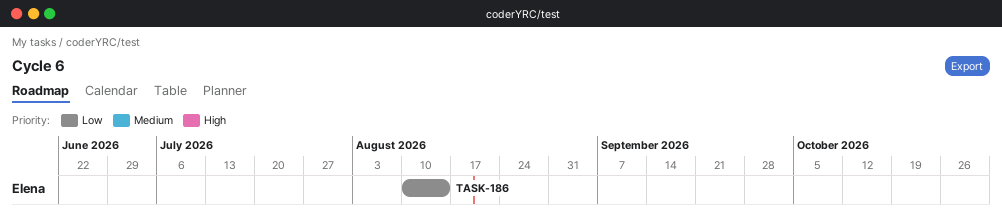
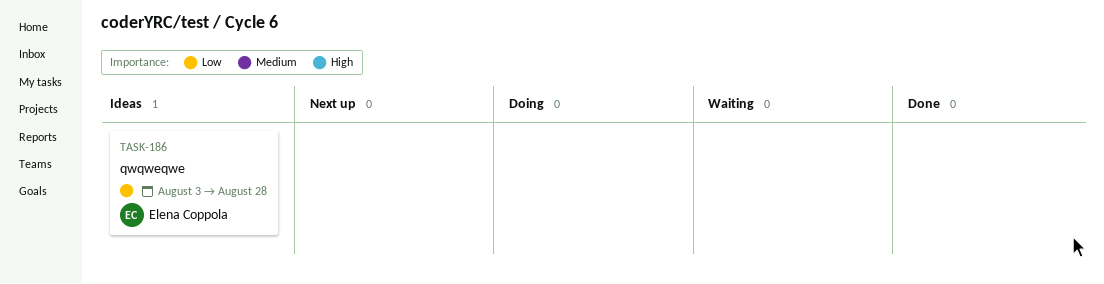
TASK-186, start: Aug 10 -> Aug 3
TASK-186, due: Aug 14 -> Aug 28

